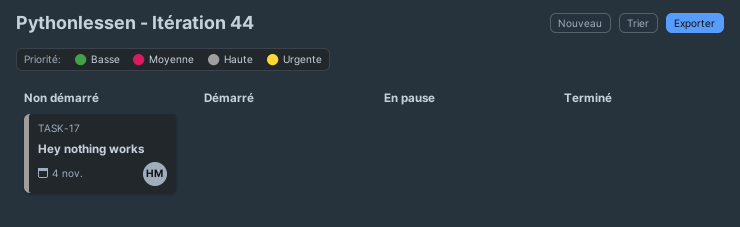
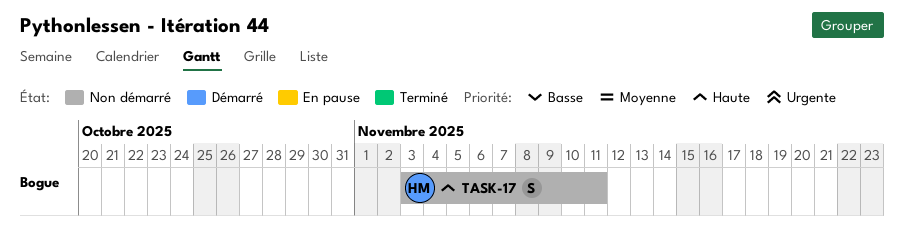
TASK-17, due: Nov 4 -> Nov 11

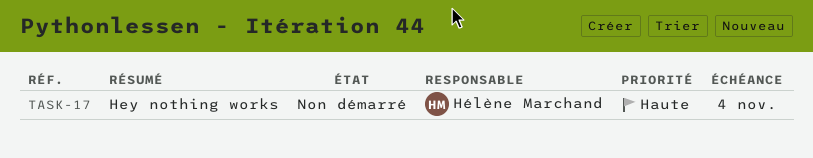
TASK-17, due: Nov 11 -> Nov 4

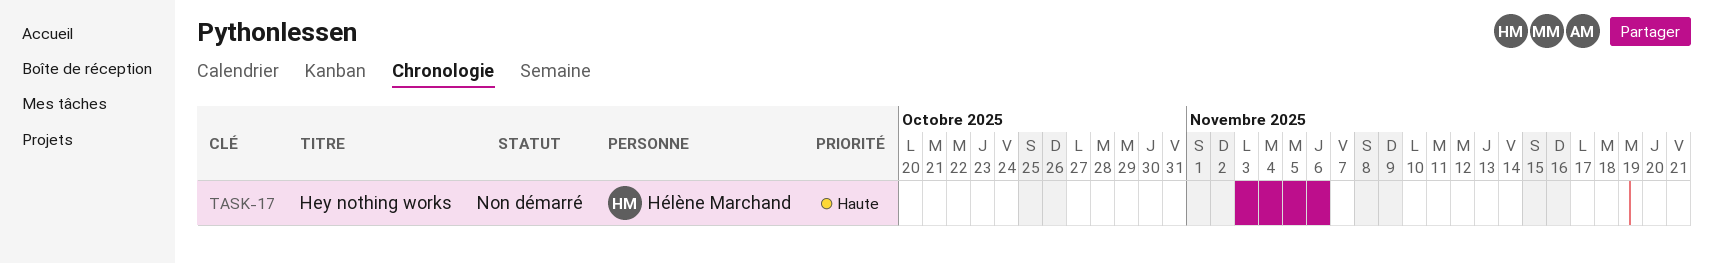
TASK-17, due: Nov 4 -> Nov 6

